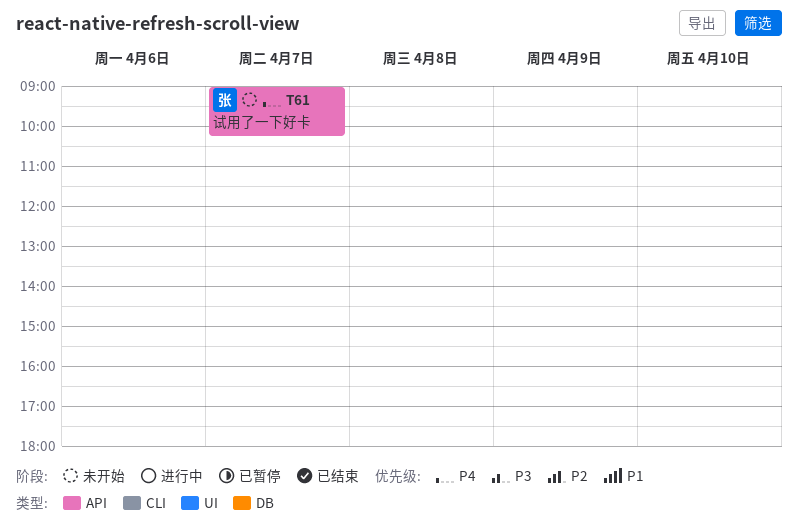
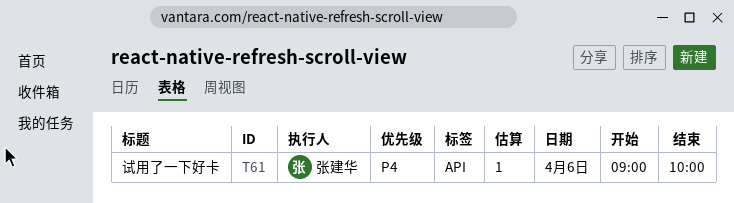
T61, day: Apr 7 -> Apr 6
T61, ends: 10:15 -> 10:00

